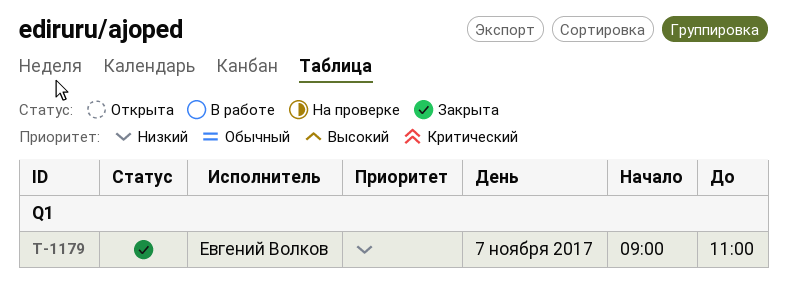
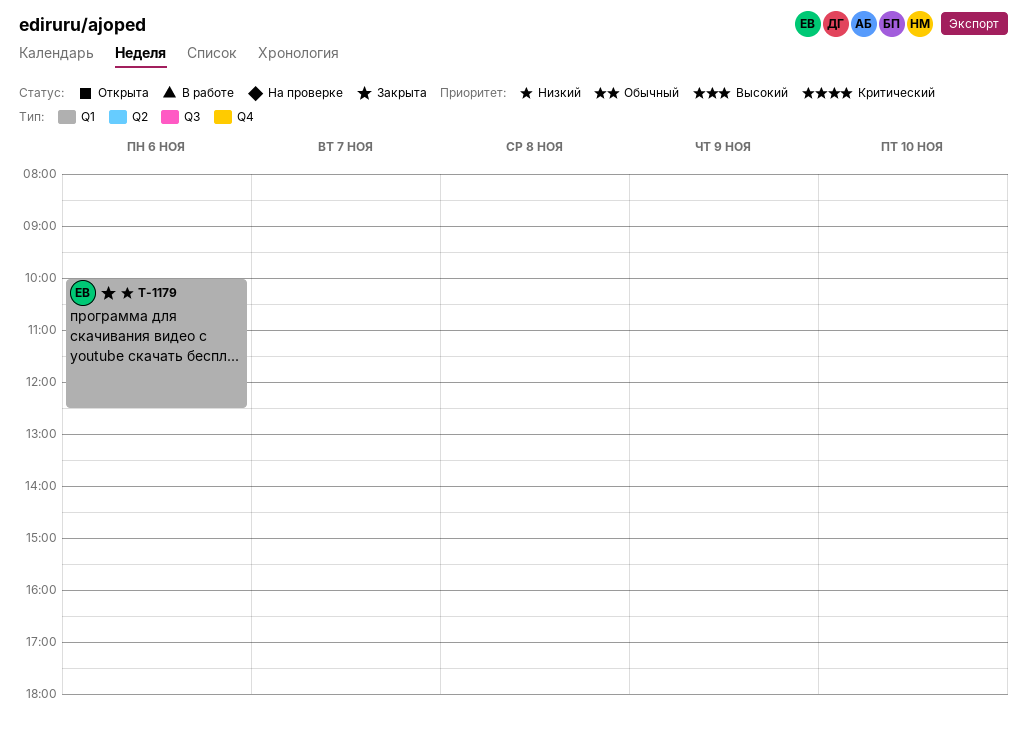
T-1179, day: Nov 7 -> Nov 6
T-1179, begins: 09:00 -> 10:00
T-1179, ends: 11:00 -> 12:30

